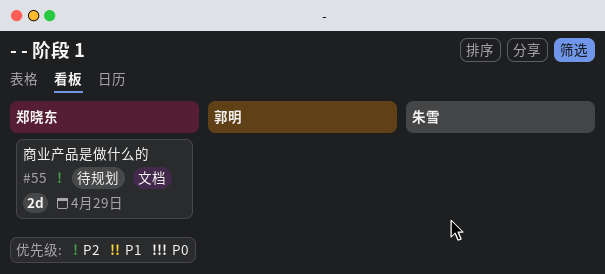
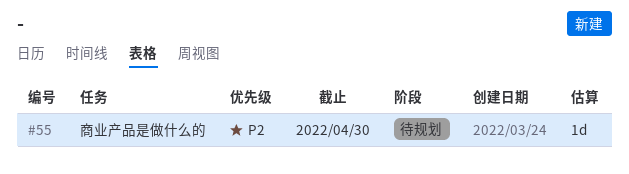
#55, estimate: 2d -> 1d
#55, due: Apr 29 -> Apr 30

